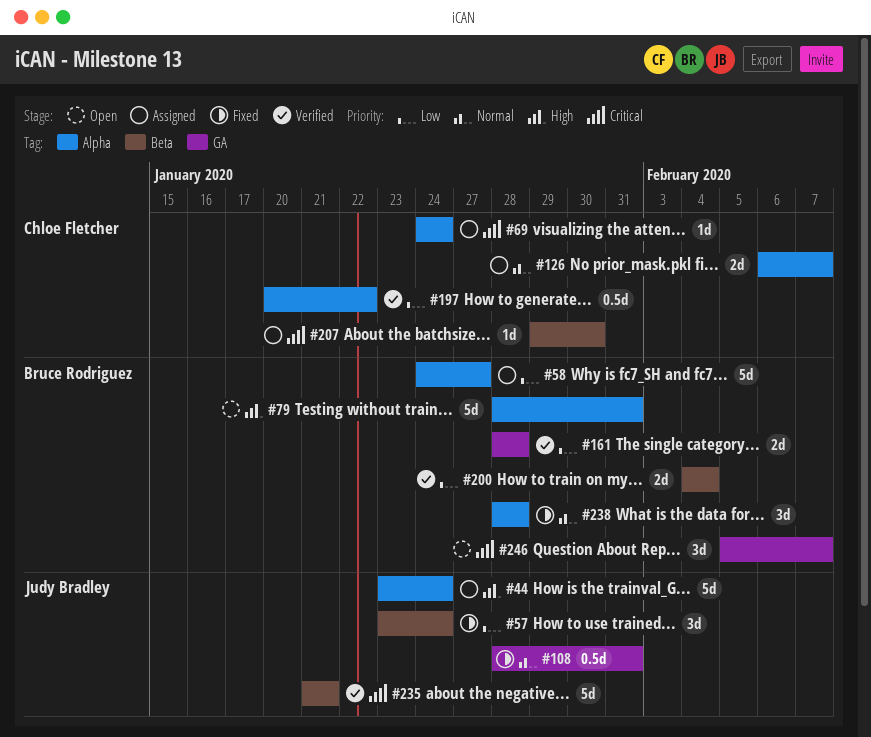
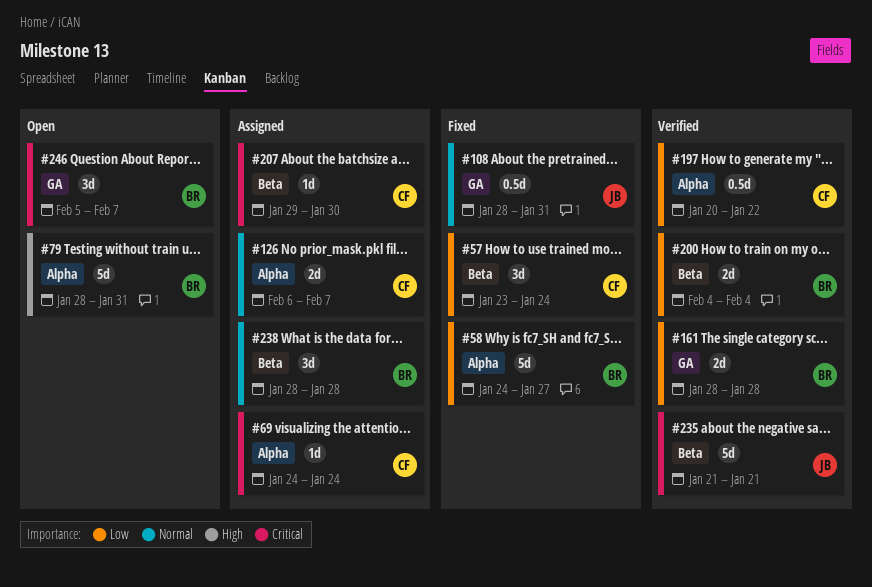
#44: present -> none
#57, owner: Judy Bradley -> Chloe Fletcher
#58, status: Assigned -> Fixed
#238, status: Fixed -> Assigned
#238, label: Alpha -> Beta

